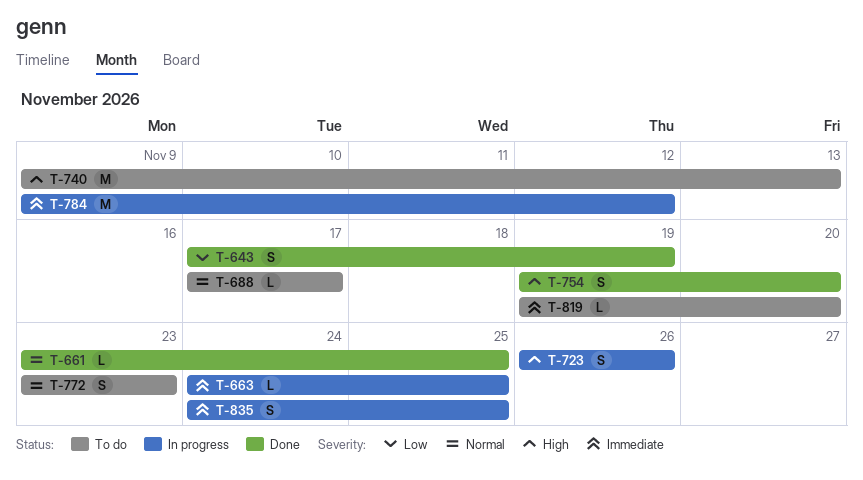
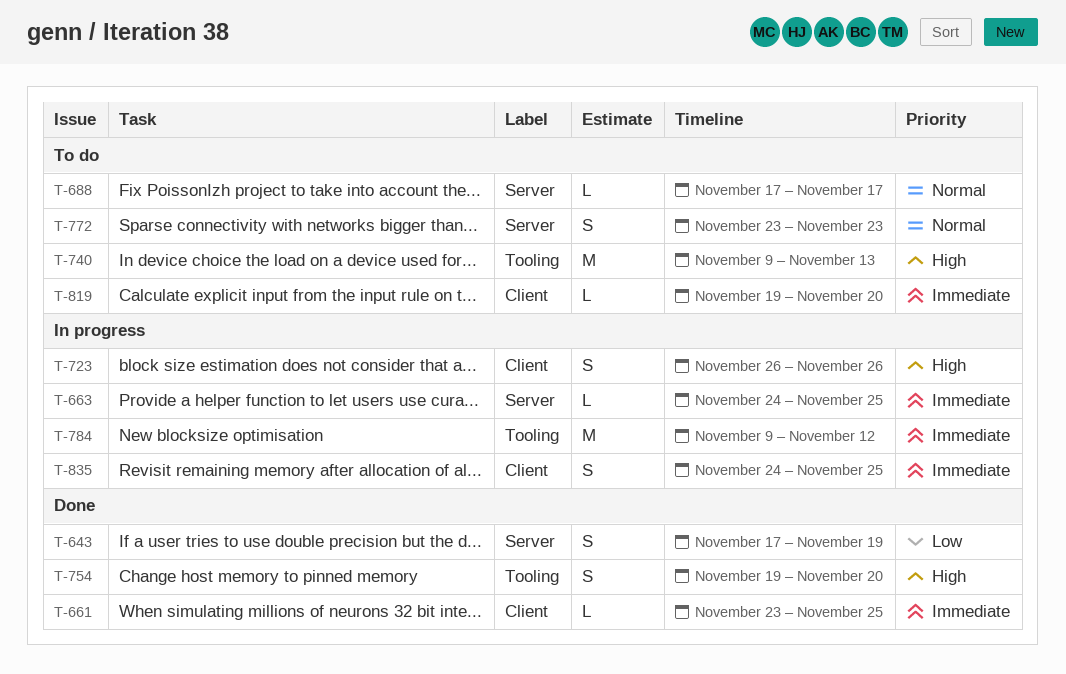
T-661, priority: Normal -> Immediate

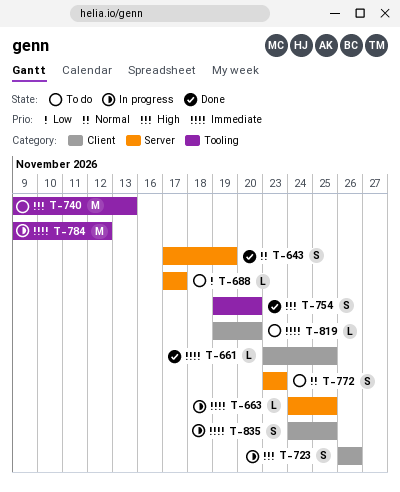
T-643, priority: Low -> Normal
T-688, priority: Normal -> Low

